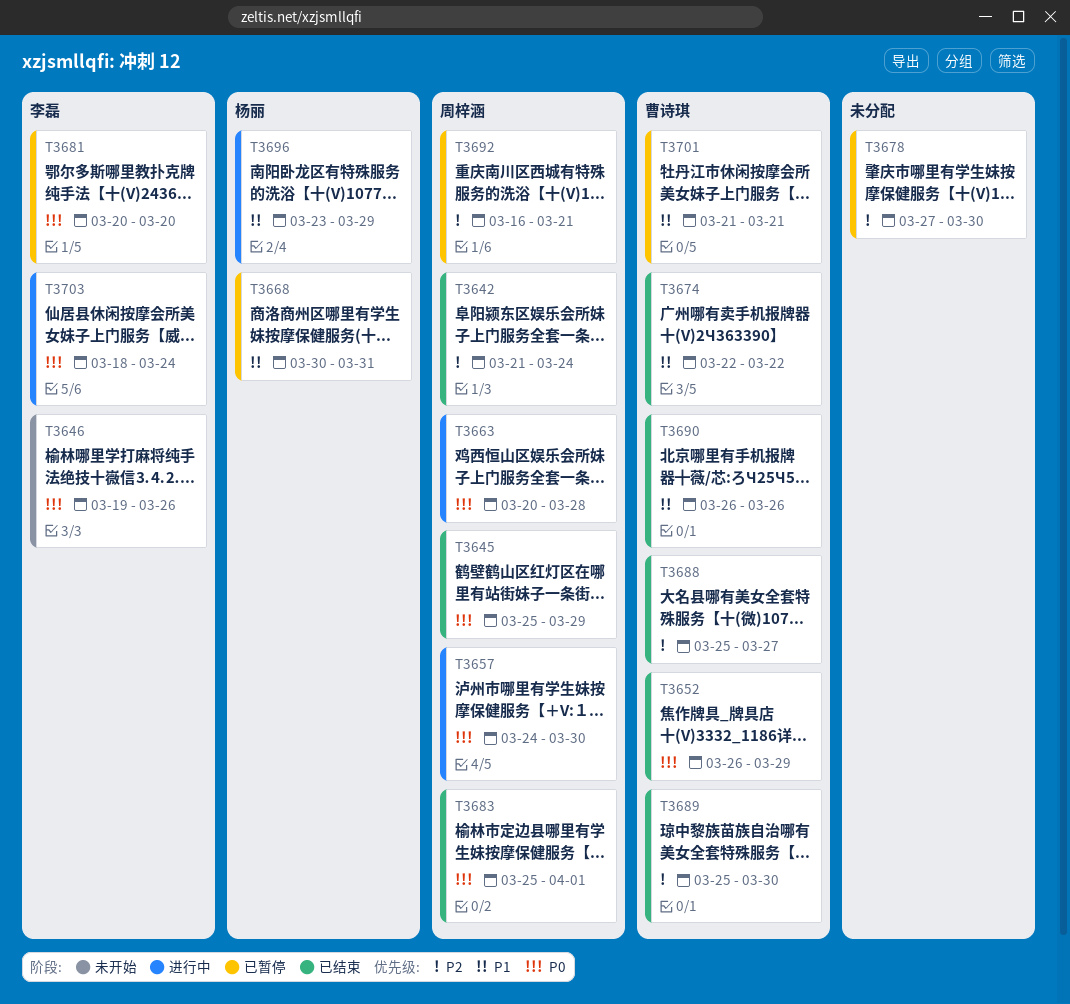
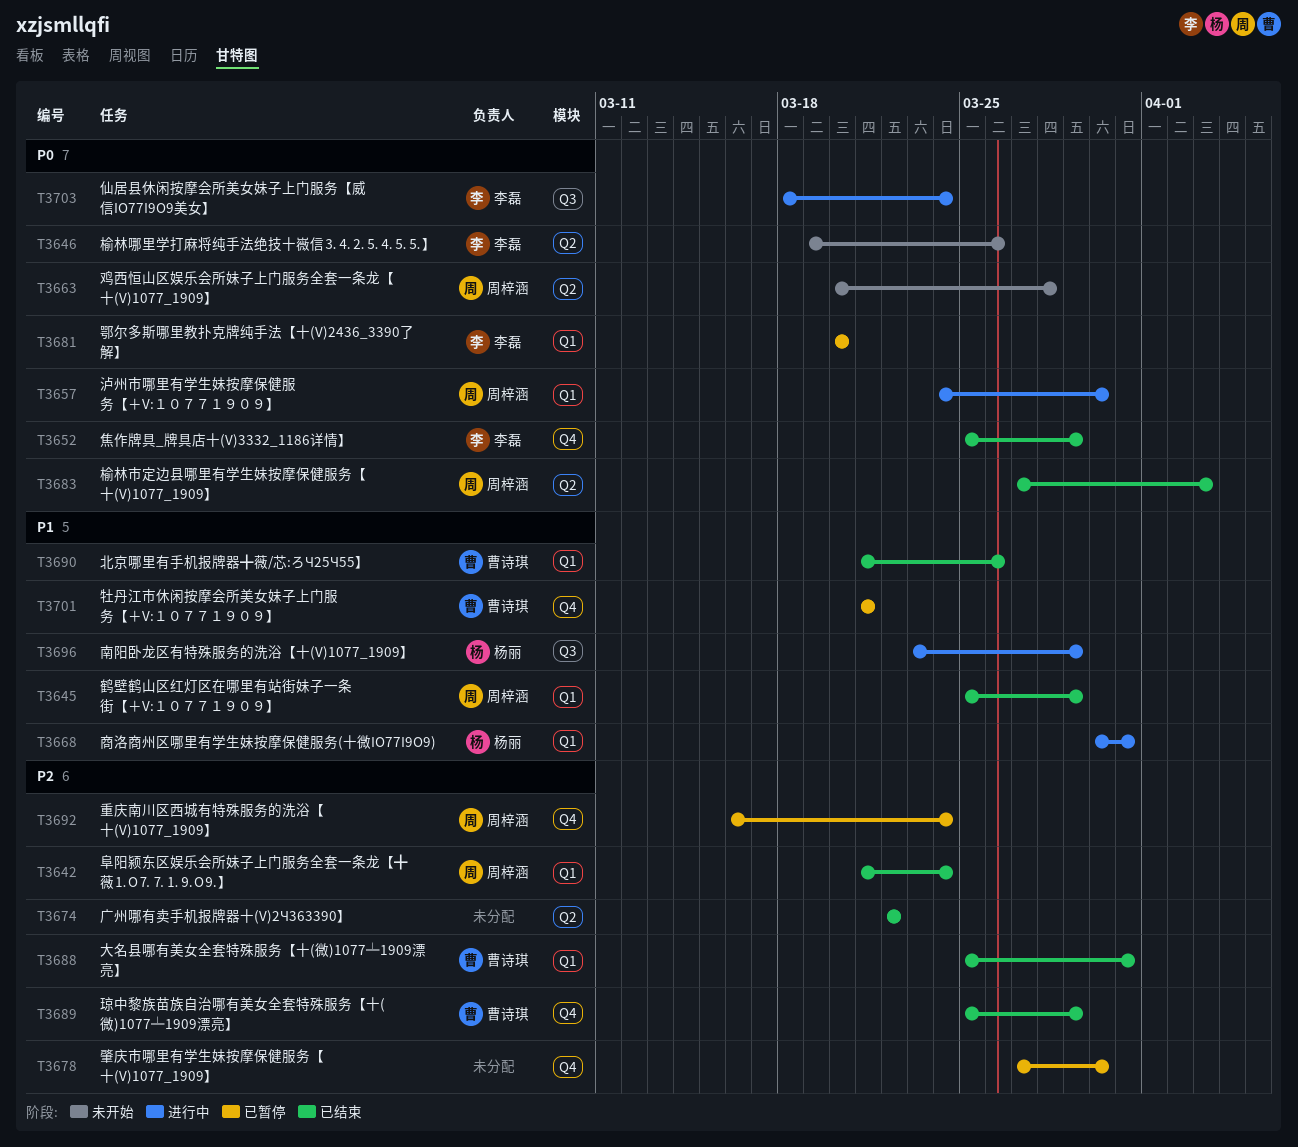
T3645, priority: P0 -> P1
T3652, owner: 曹诗琪 -> 李磊
T3652, start: Mar 26 -> Mar 25
T3663, status: 进行中 -> 未开始
T3668, status: 已暂停 -> 进行中
T3674, owner: 曹诗琪 -> none
T3674, priority: P1 -> P2
T3683, start: Mar 25 -> Mar 27
T3683, due: Apr 1 -> Apr 3
T3688, due: Mar 27 -> Mar 31
T3689, due: Mar 30 -> Mar 29
T3690, start: Mar 26 -> Mar 21
T3692, due: Mar 21 -> Mar 24

